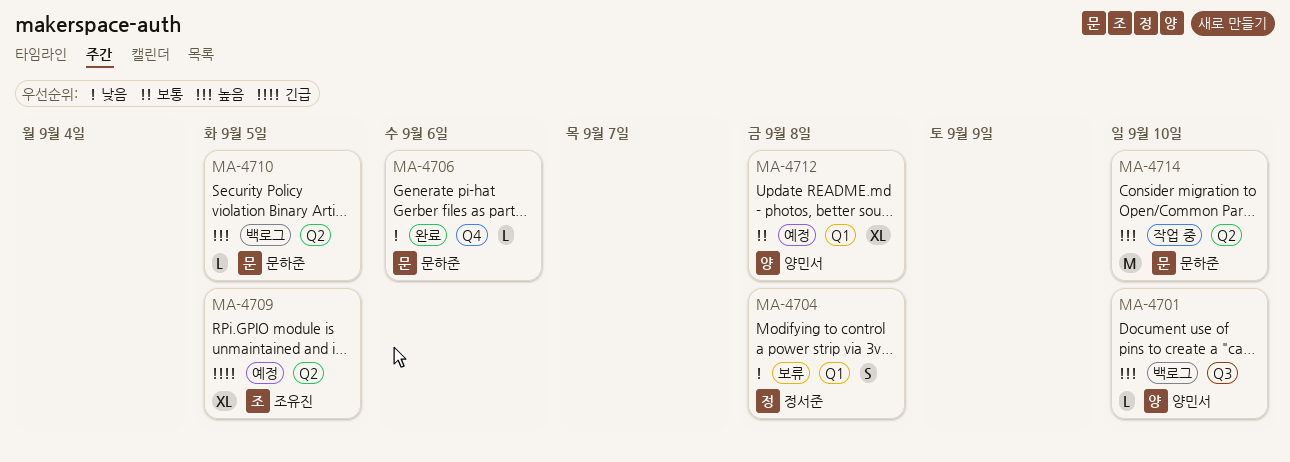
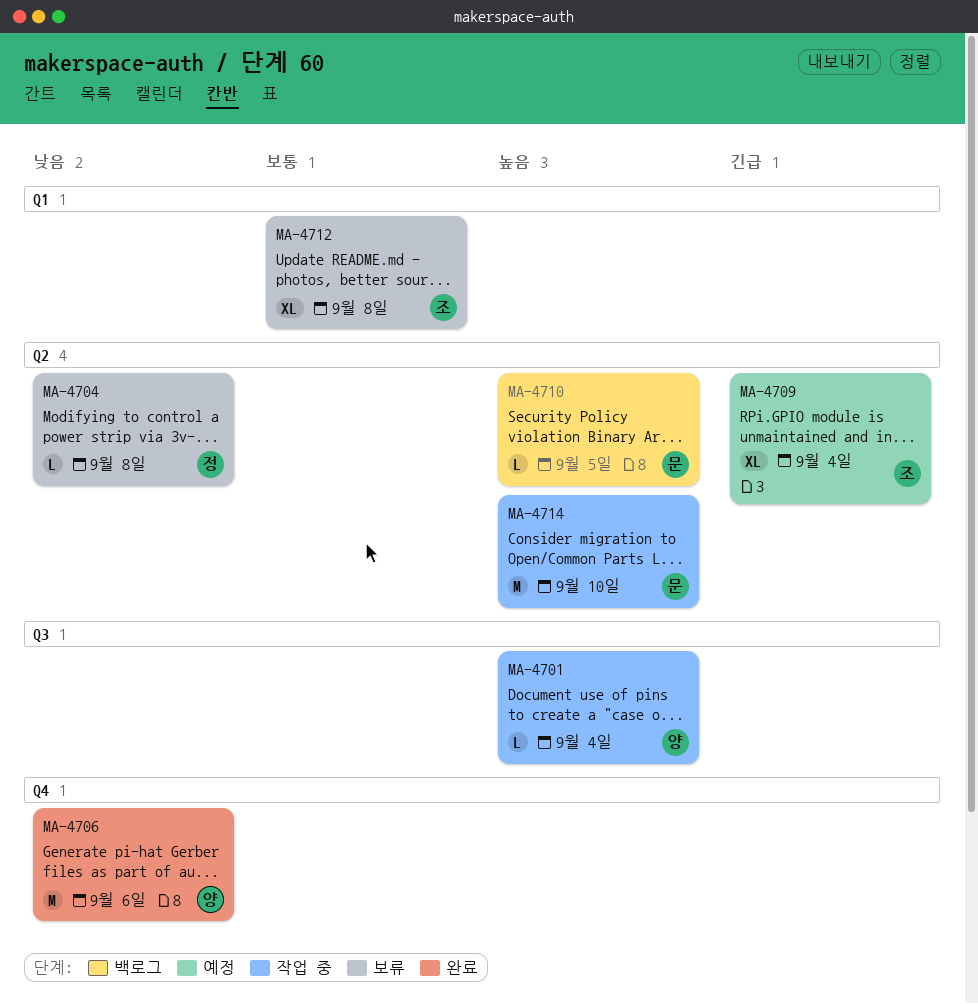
MA-4701, status: 백로그 -> 작업 중
MA-4701, due: Sep 10 -> Sep 4
MA-4704, label: Q1 -> Q2
MA-4704, estimate: S -> L
MA-4706, owner: 문하준 -> 양민서
MA-4706, estimate: L -> M
MA-4709, due: Sep 5 -> Sep 4
MA-4712, status: 예정 -> 보류
MA-4712, owner: 양민서 -> 조유진

